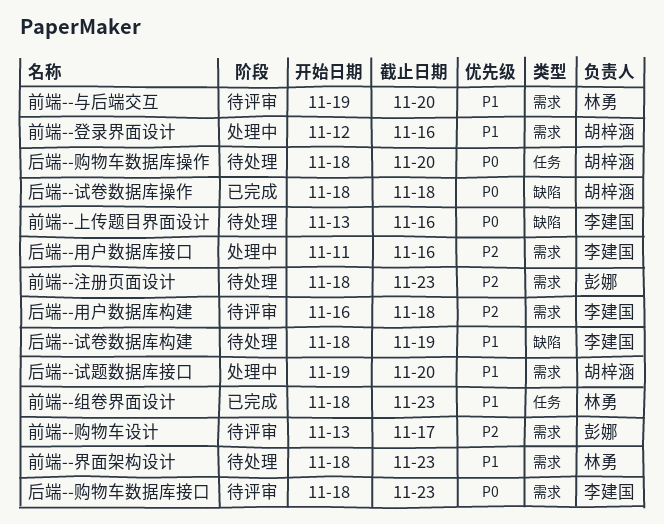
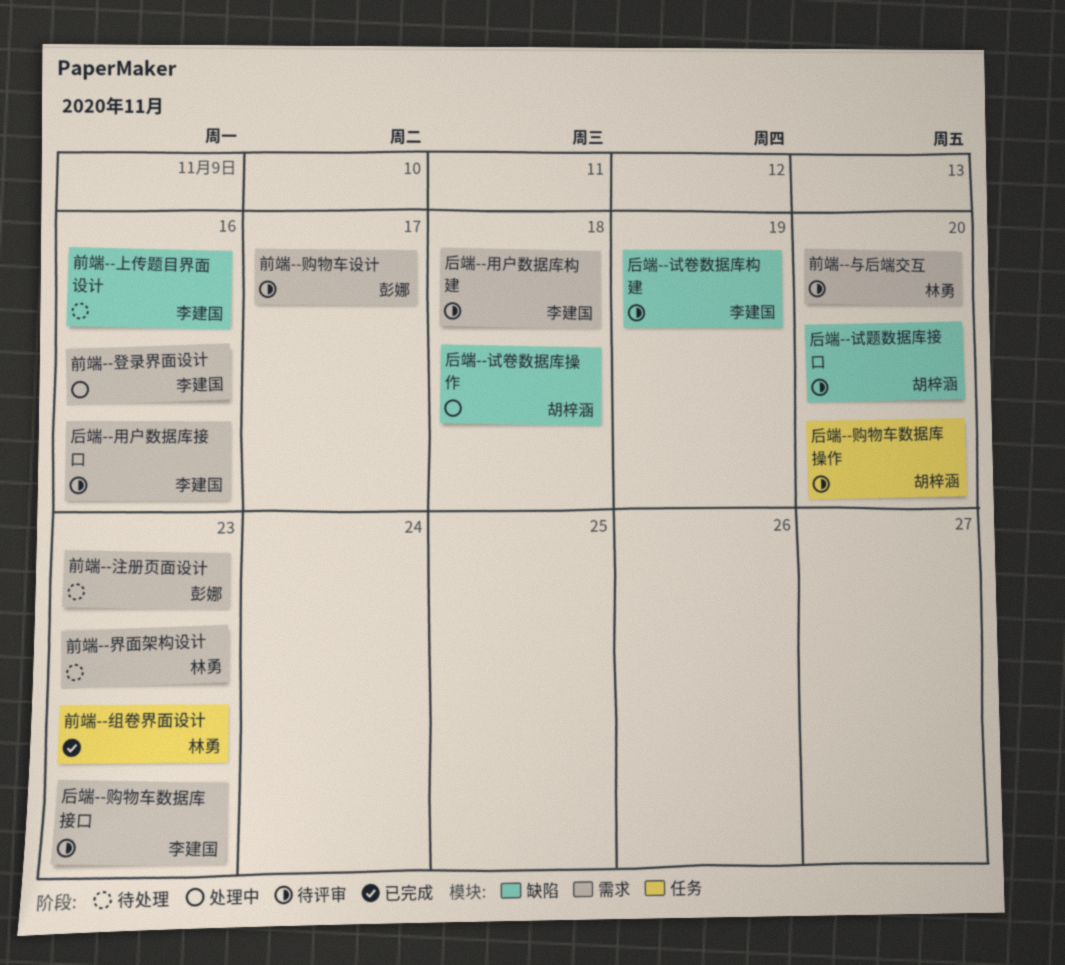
前端--登录界面设计, owner: 胡梓涵 -> 李建国
后端--用户数据库接口, status: 处理中 -> 待评审
后端--试卷数据库操作, status: 已完成 -> 处理中
后端--试卷数据库构建, status: 待处理 -> 待评审
后端--试题数据库接口, status: 处理中 -> 待评审
后端--试题数据库接口, label: 需求 -> 缺陷
后端--购物车数据库操作, status: 待处理 -> 待评审

